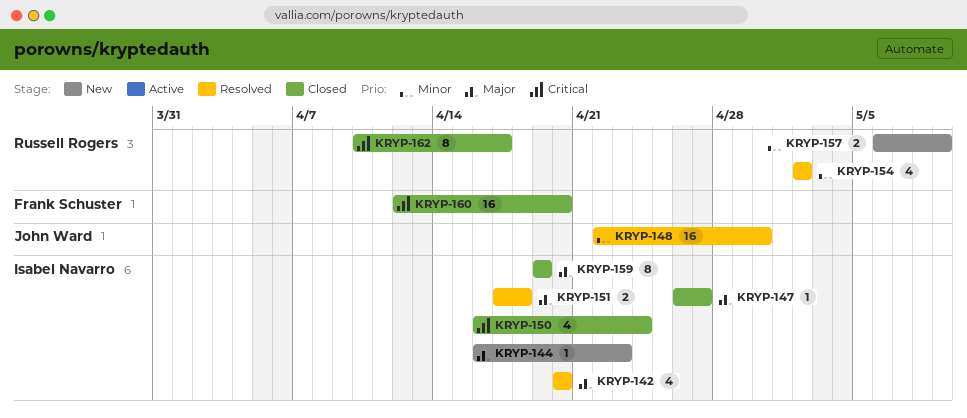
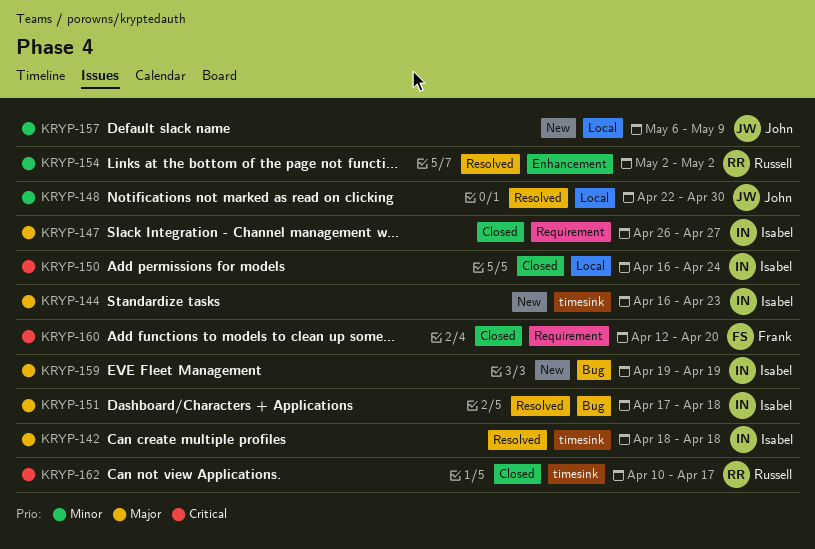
KRYP-142, start: Apr 20 -> Apr 18
KRYP-142, due: Apr 20 -> Apr 18
KRYP-157, owner: Russell Rogers -> John Ward
KRYP-159, status: Closed -> New

